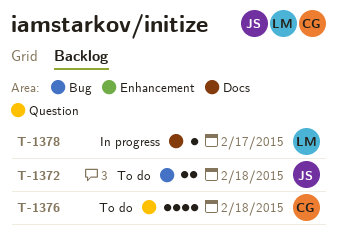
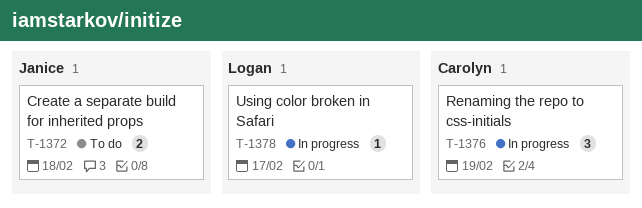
T-1376, status: To do -> In progress
T-1376, estimate: 4 -> 3
T-1376, due: Feb 18 -> Feb 19

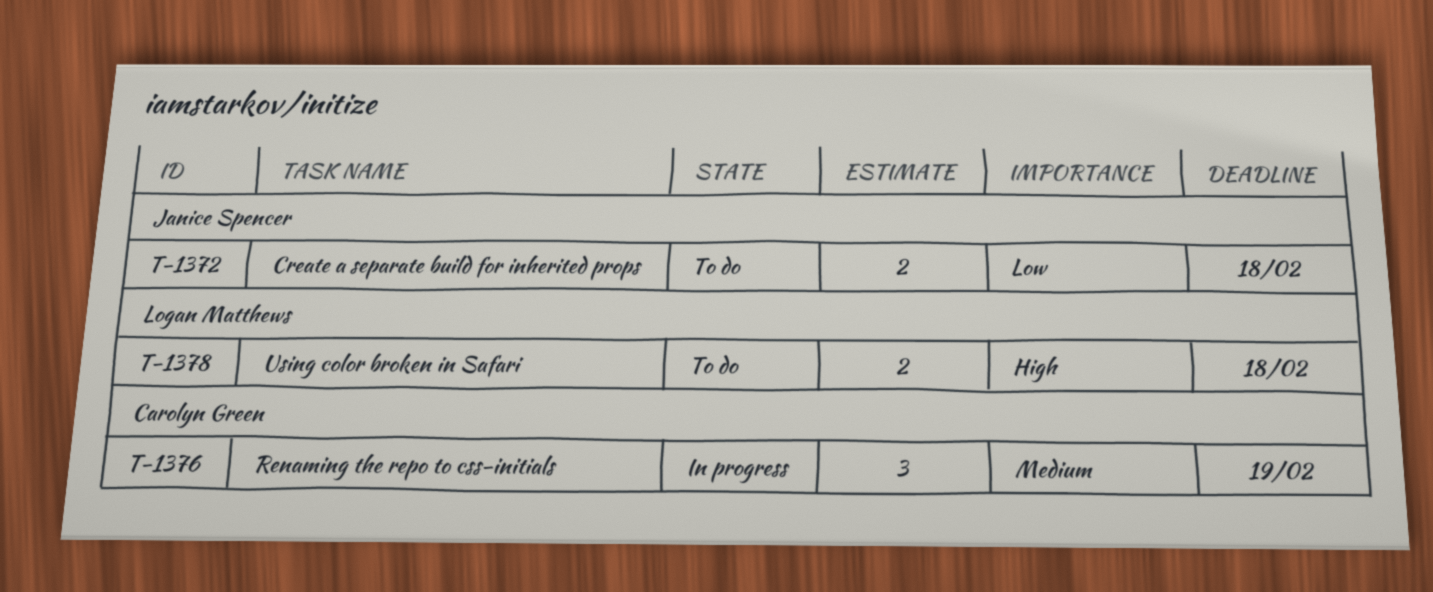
T-1378, status: In progress -> To do
T-1378, estimate: 1 -> 2
T-1378, due: Feb 17 -> Feb 18

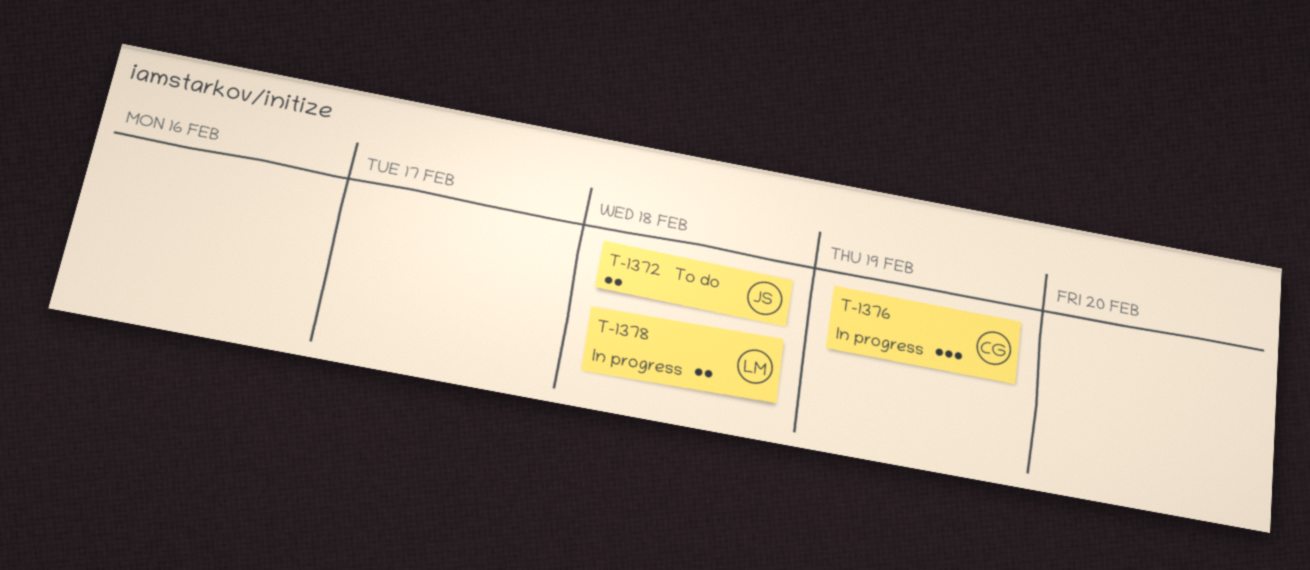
T-1378, status: To do -> In progress

